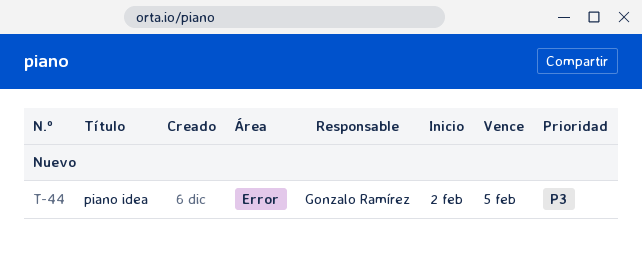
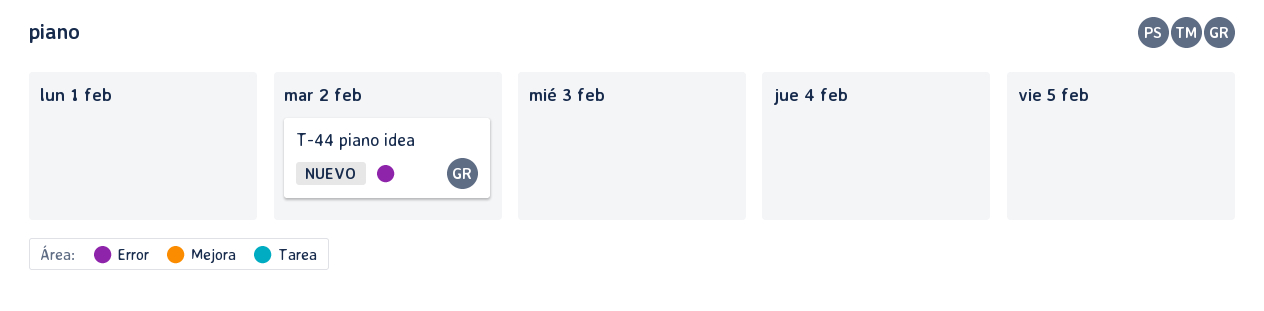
T-44, due: Feb 5 -> Feb 2

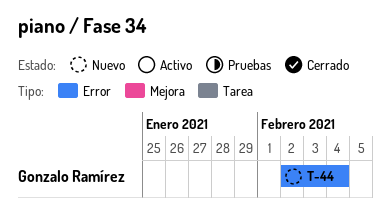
T-44, due: Feb 2 -> Feb 4

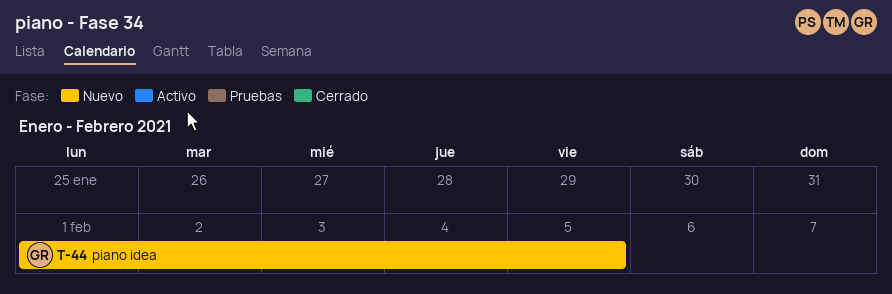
T-44, start: Feb 2 -> Feb 1
T-44, due: Feb 4 -> Feb 5

